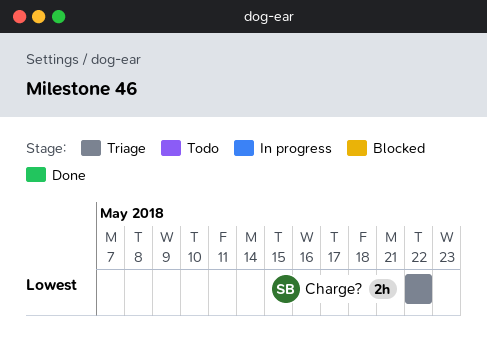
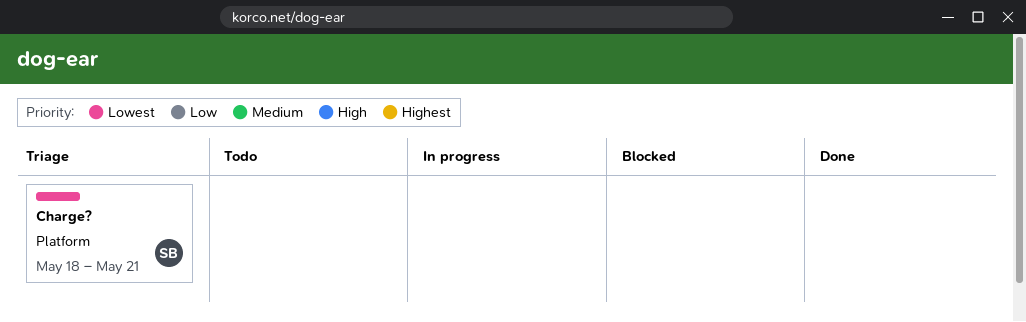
Charge?, start: May 22 -> May 18
Charge?, due: May 22 -> May 21

